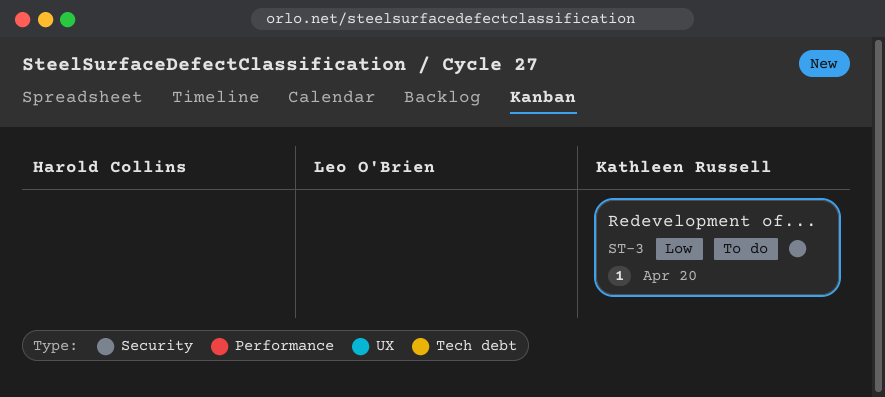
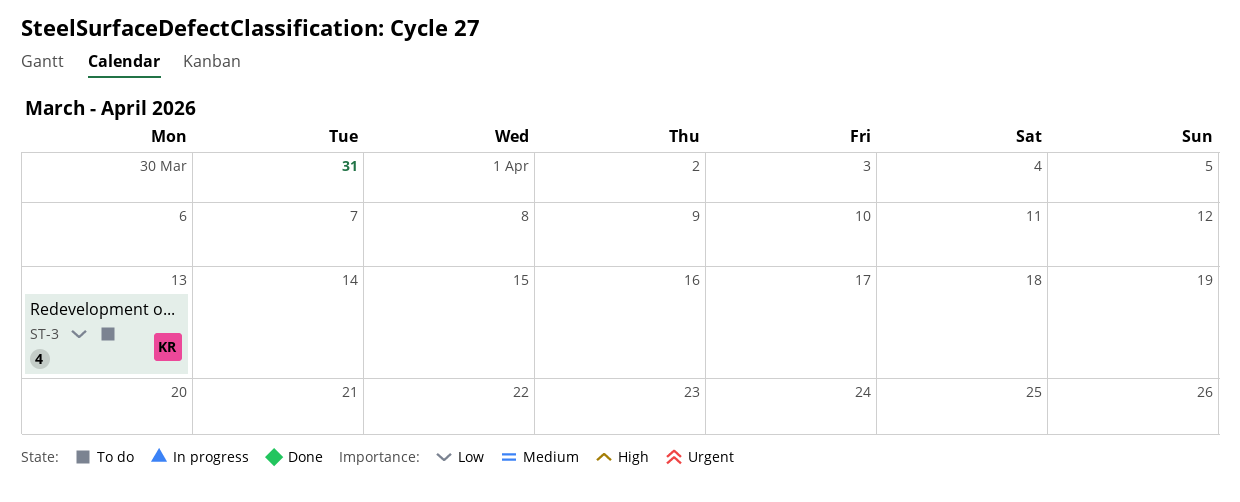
ST-3, estimate: 1 -> 4
ST-3, due: Apr 20 -> Apr 13

